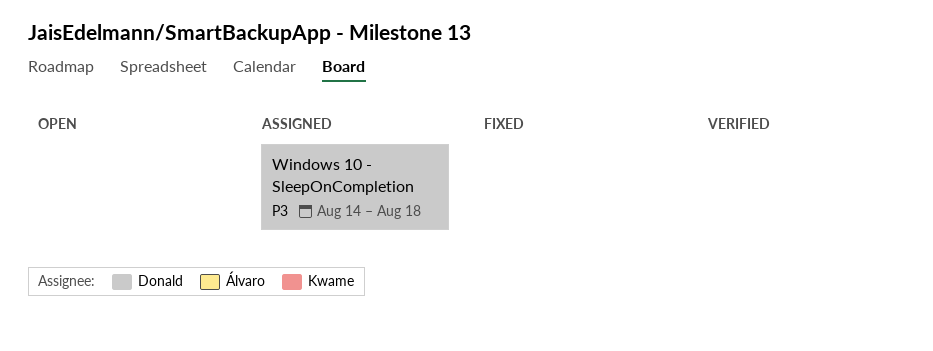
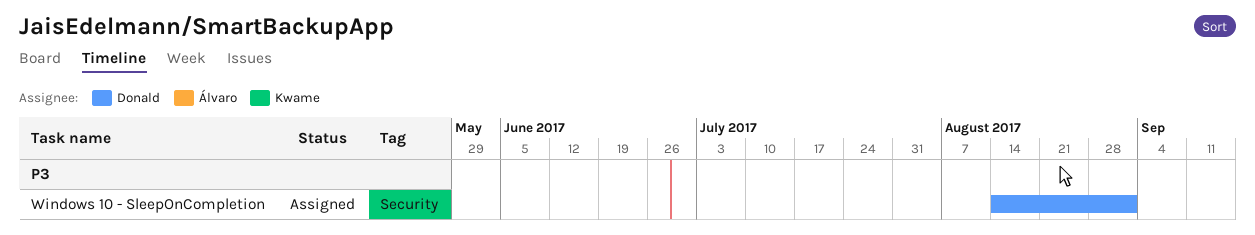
Windows 10 - SleepOnCompletion, due: Aug 18 -> Sep 1

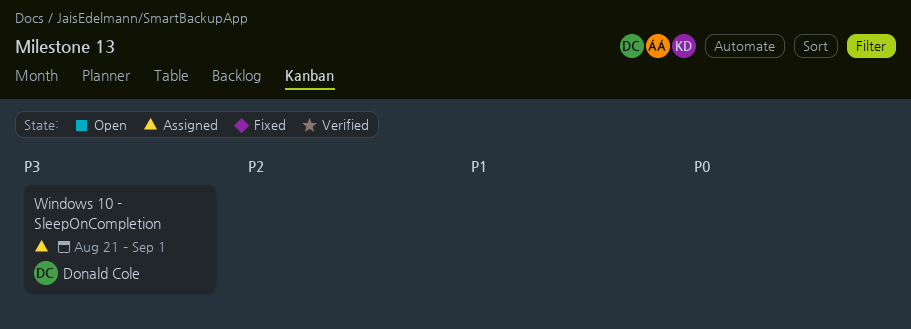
Windows 10 - SleepOnCompletion, start: Aug 14 -> Aug 21

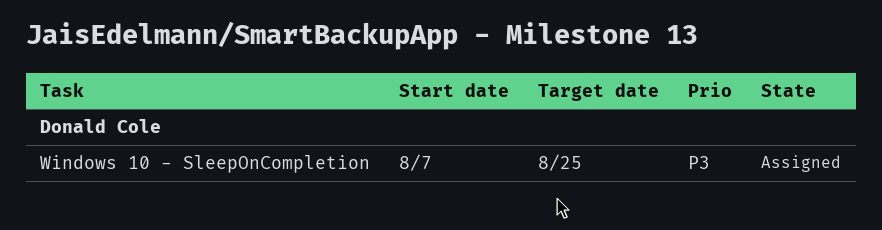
Windows 10 - SleepOnCompletion, start: Aug 21 -> Aug 7
Windows 10 - SleepOnCompletion, due: Sep 1 -> Aug 25

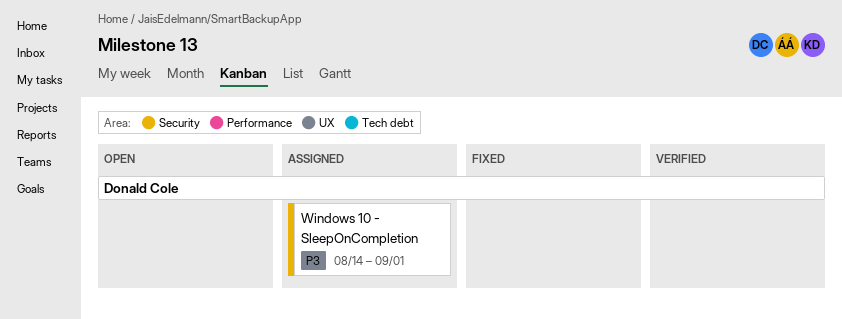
Windows 10 - SleepOnCompletion, start: Aug 7 -> Aug 14
Windows 10 - SleepOnCompletion, due: Aug 25 -> Sep 1

